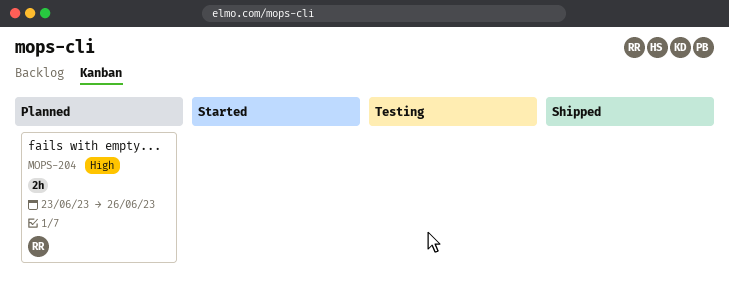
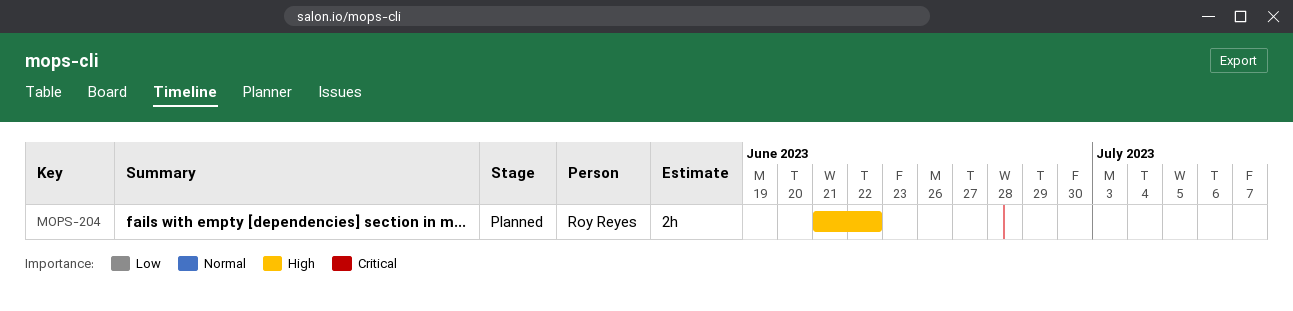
MOPS-204, start: Jun 23 -> Jun 21
MOPS-204, due: Jun 26 -> Jun 22

